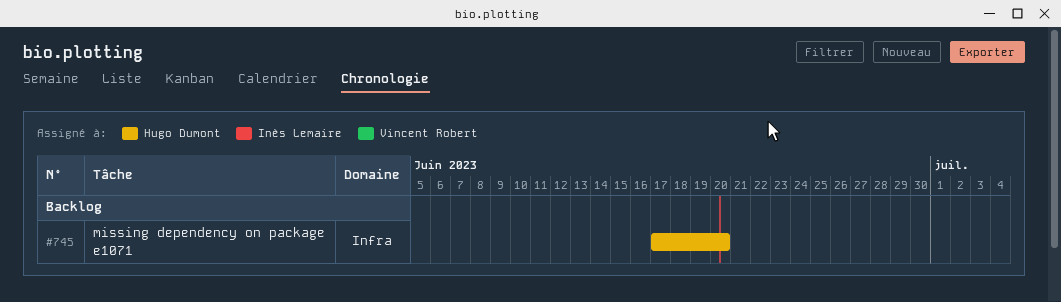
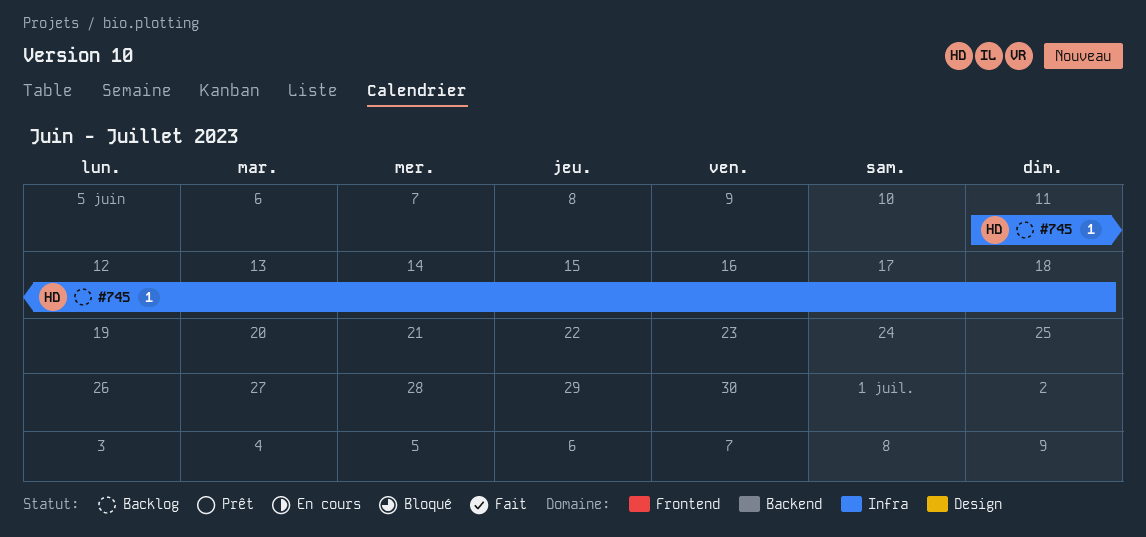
#745, start: Jun 17 -> Jun 11
#745, due: Jun 20 -> Jun 18

